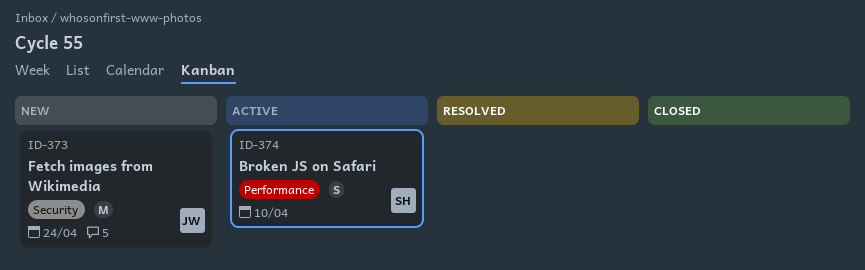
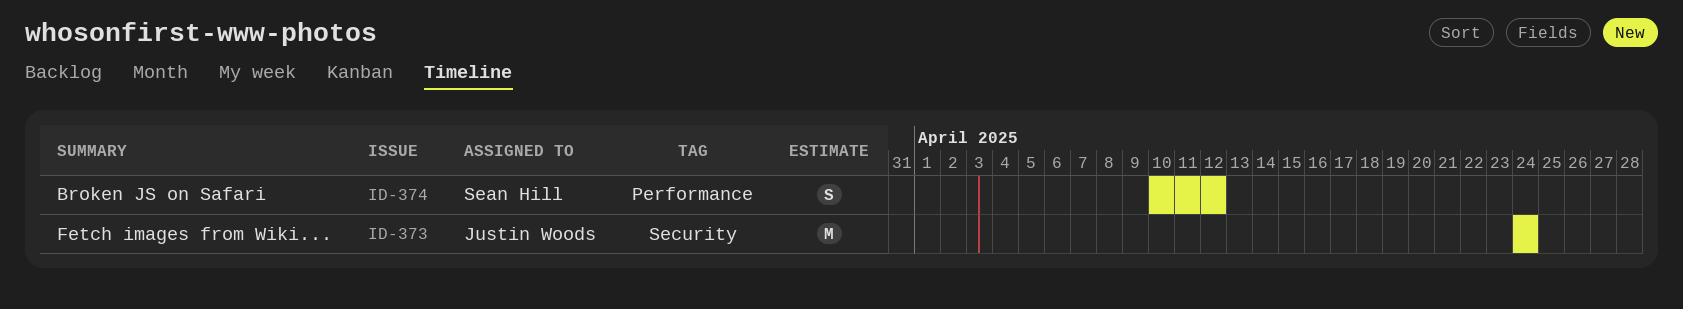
ID-374, due: Apr 10 -> Apr 12

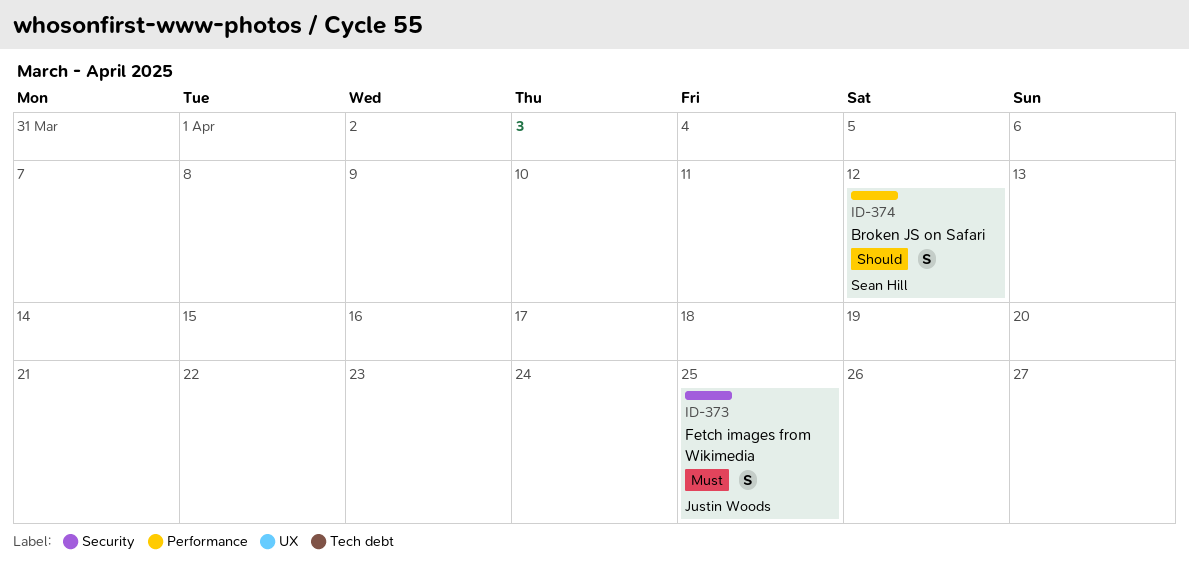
ID-373, estimate: M -> S
ID-373, due: Apr 24 -> Apr 25

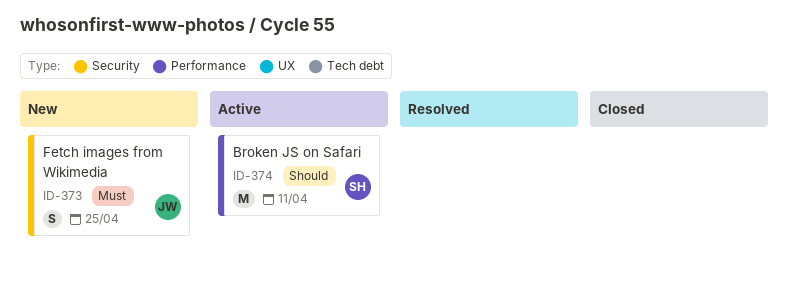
ID-374, estimate: S -> M
ID-374, due: Apr 12 -> Apr 11

